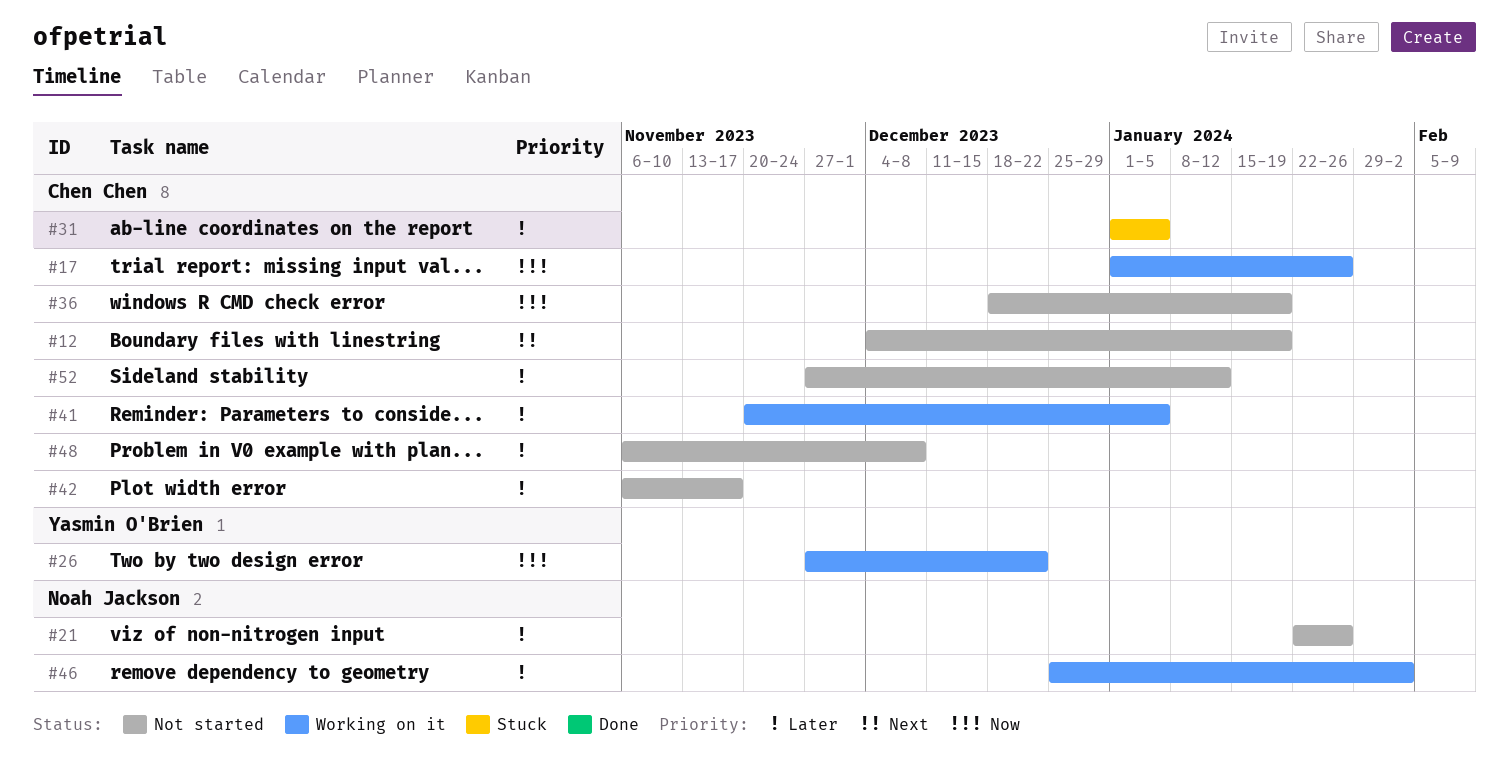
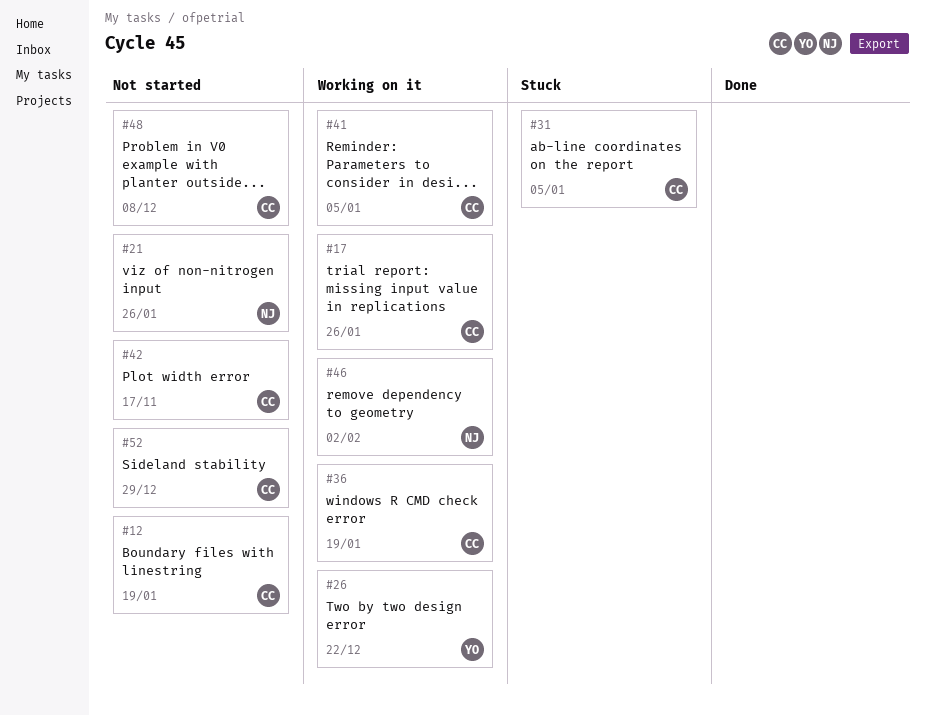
#36, status: Not started -> Working on it
#52, due: Jan 12 -> Dec 29

